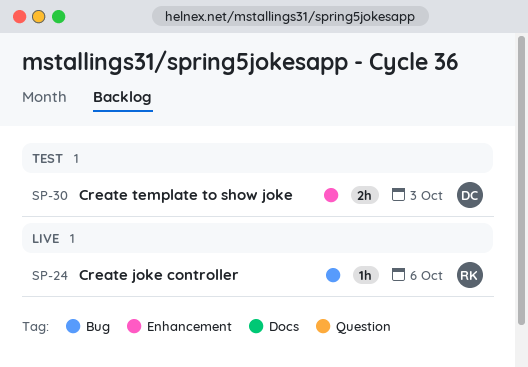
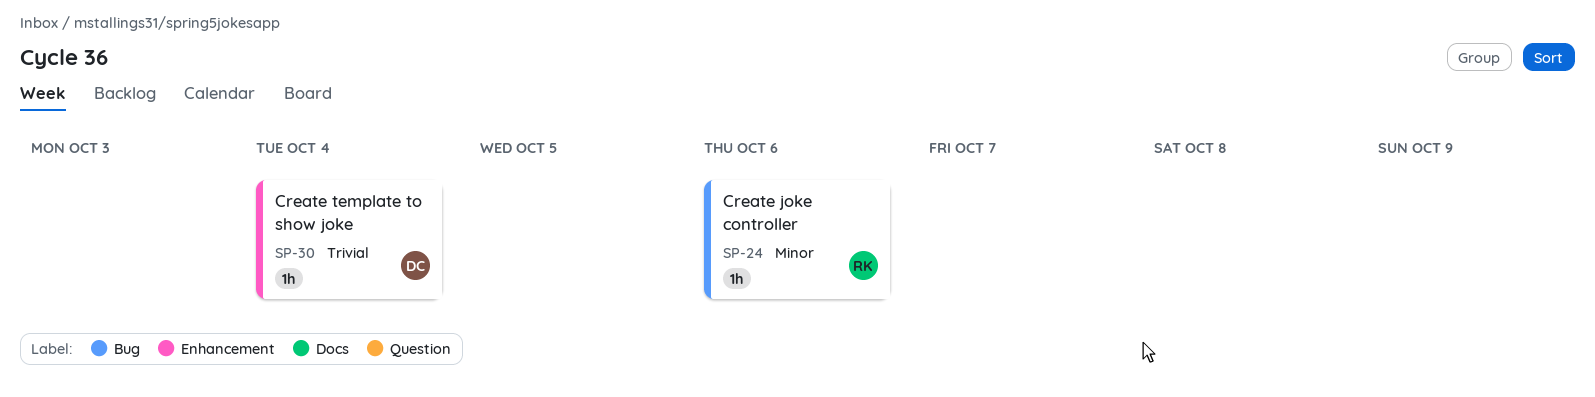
SP-30, estimate: 2h -> 1h
SP-30, due: Oct 3 -> Oct 4

